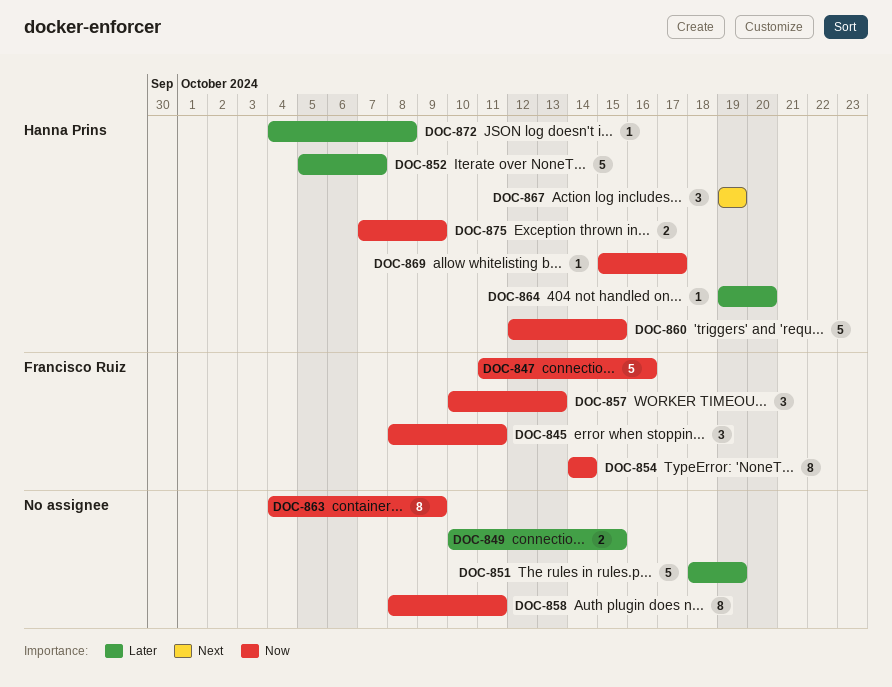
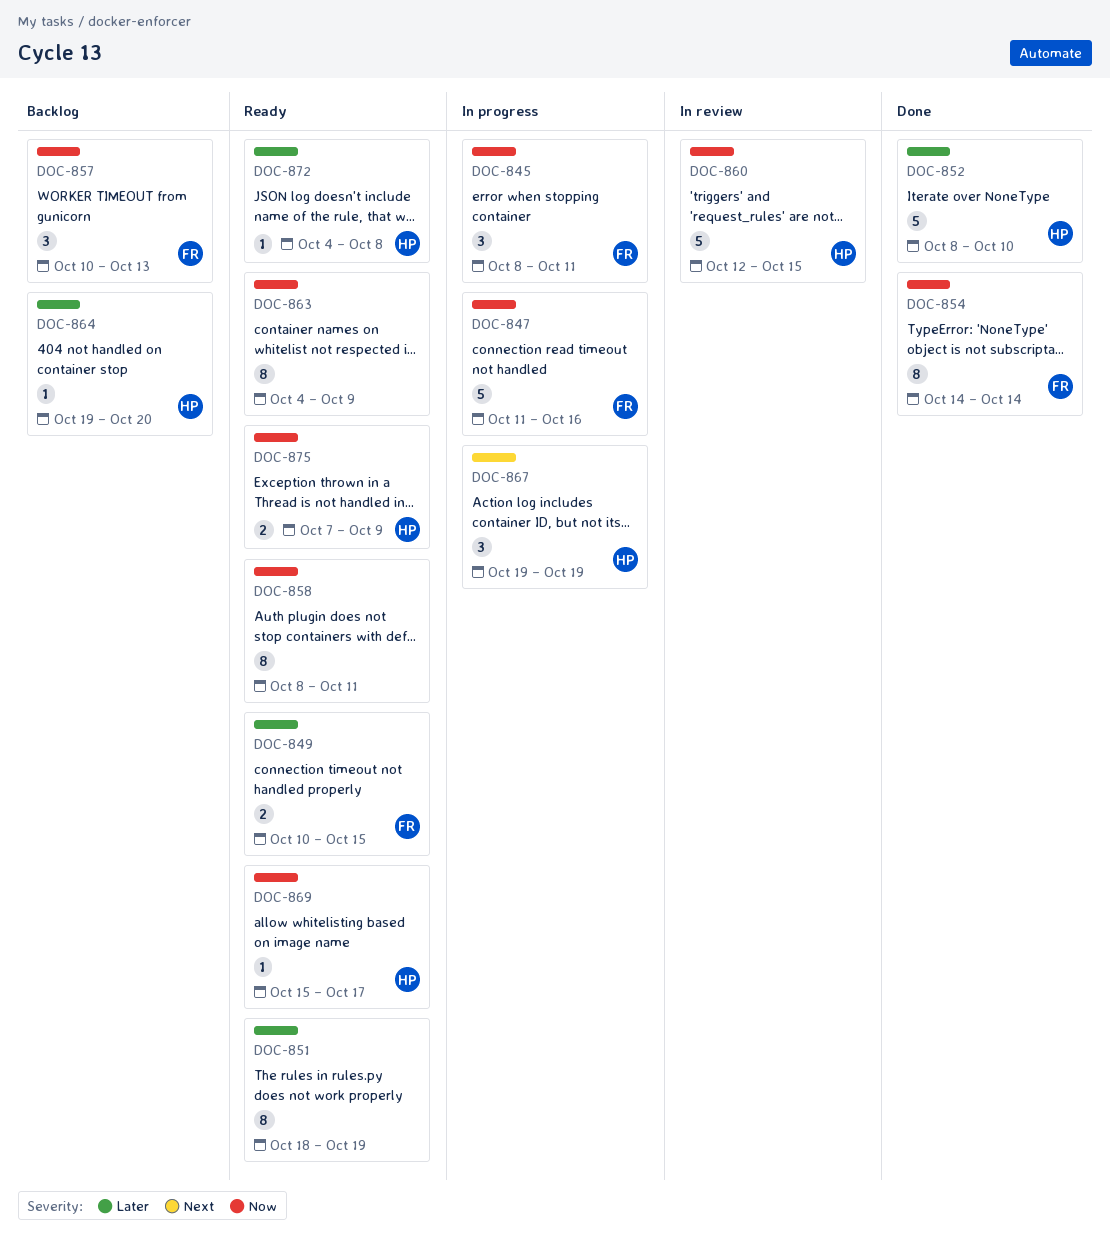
DOC-849, owner: none -> Francisco Ruiz
DOC-851, estimate: 5 -> 8
DOC-852, start: Oct 5 -> Oct 8
DOC-852, due: Oct 7 -> Oct 10

